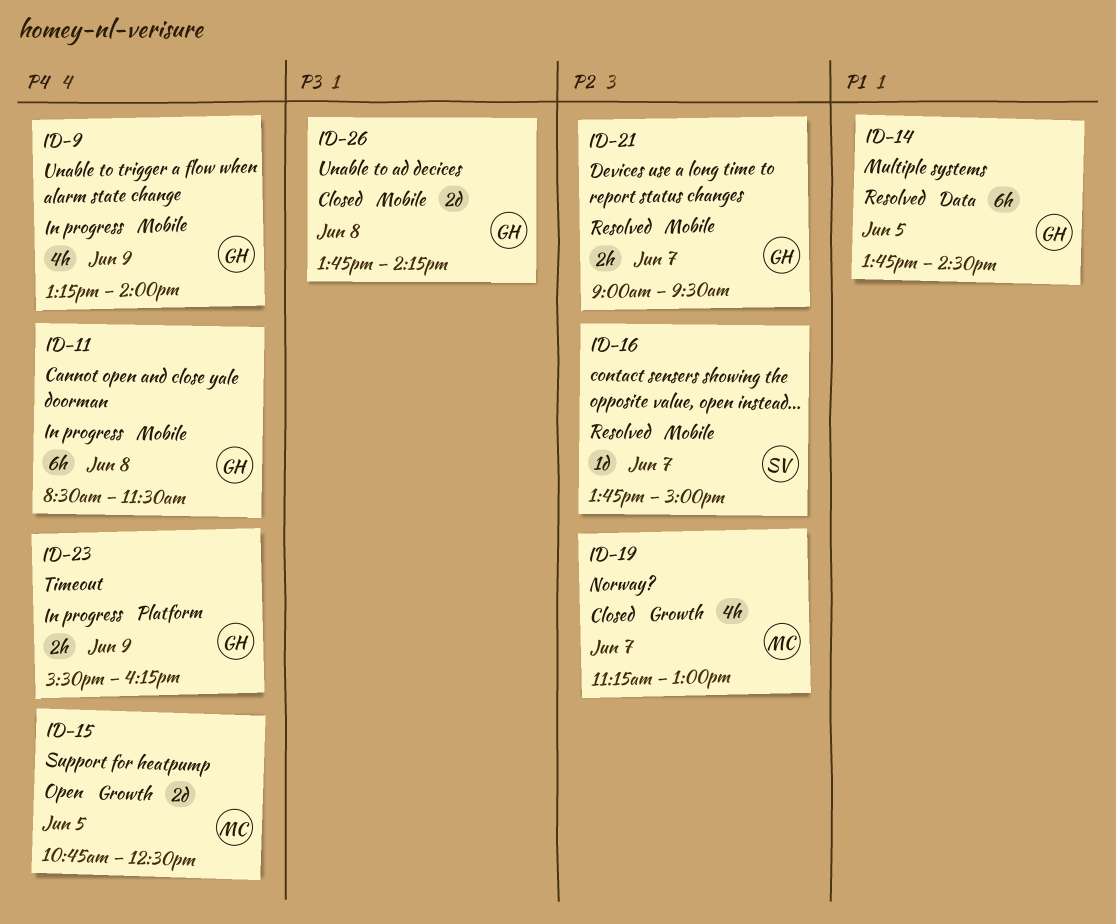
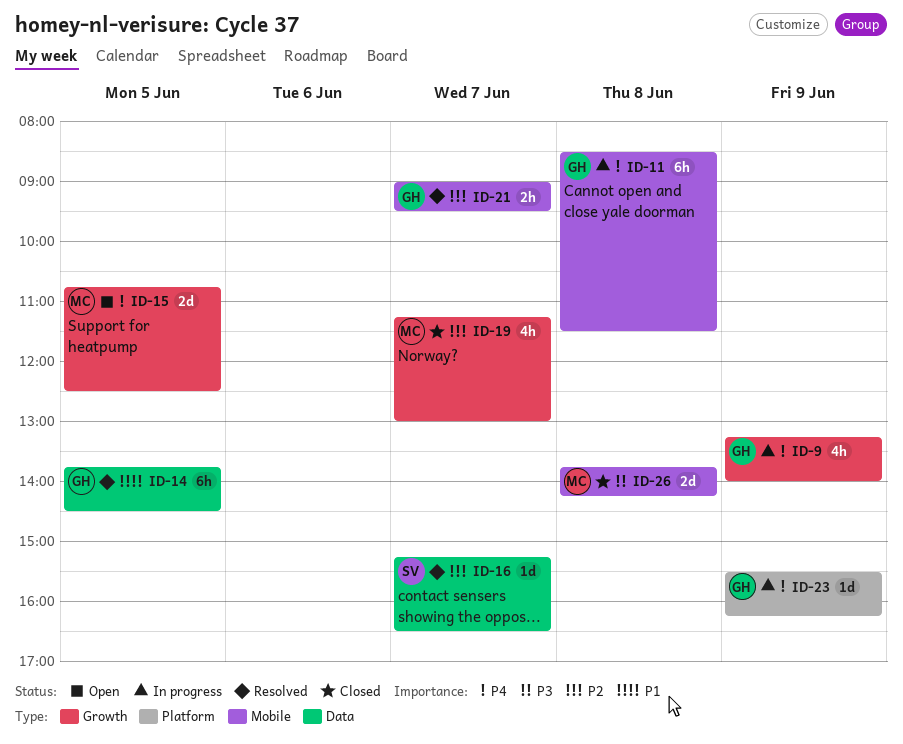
ID-9, label: Mobile -> Growth
ID-16, label: Mobile -> Data
ID-16, begins: 13:45 -> 15:15
ID-16, ends: 15:00 -> 16:30
ID-23, estimate: 2h -> 1d
ID-26, owner: GH -> MC

